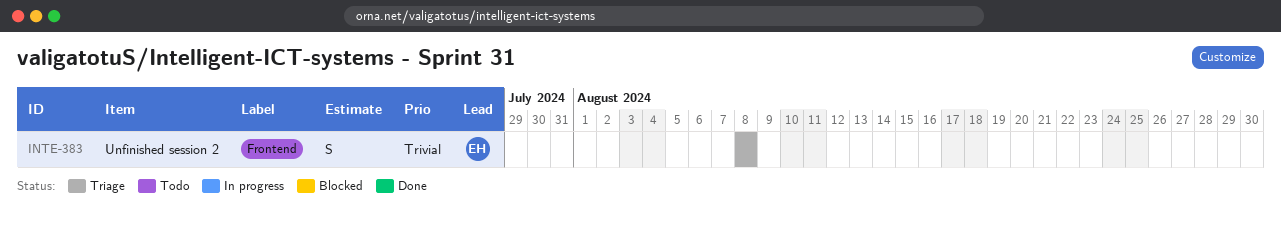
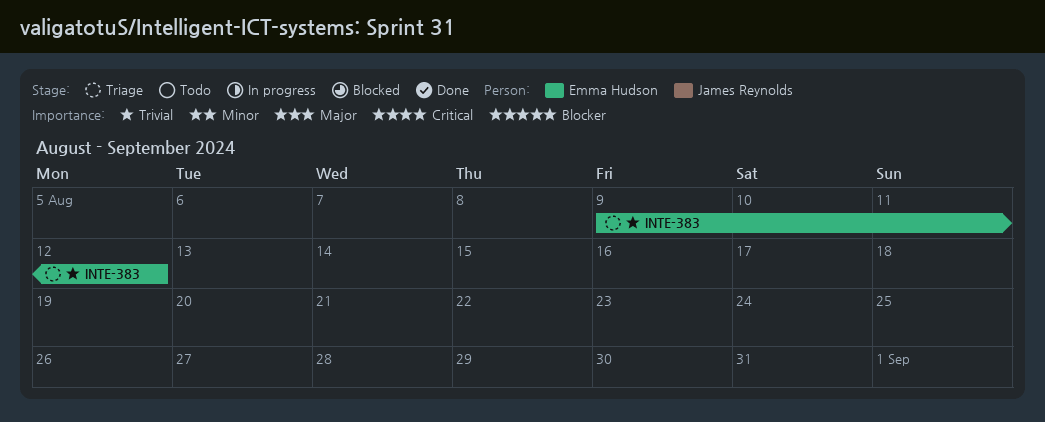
INTE-383, start: Aug 8 -> Aug 9
INTE-383, due: Aug 8 -> Aug 12

